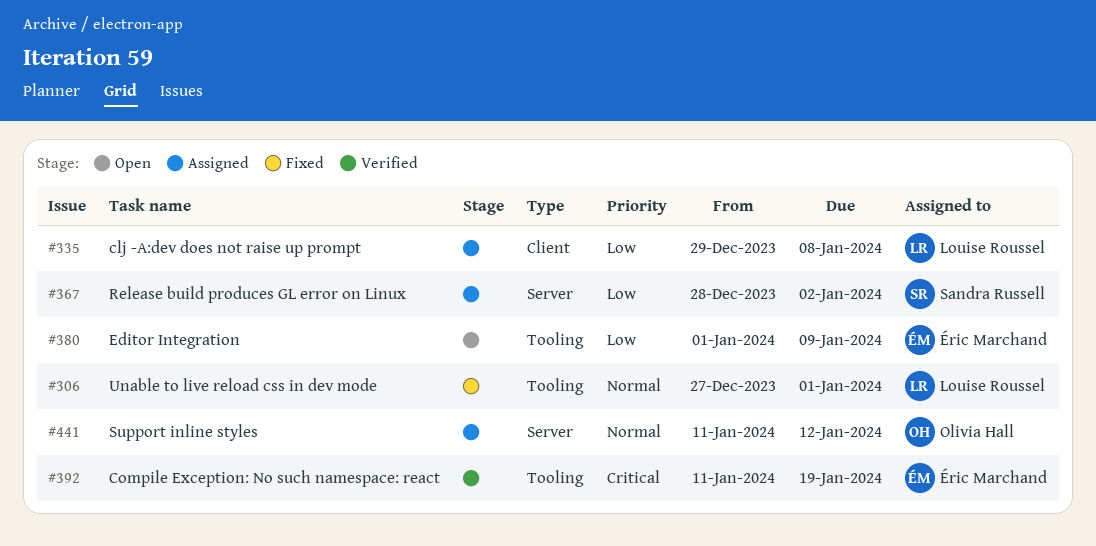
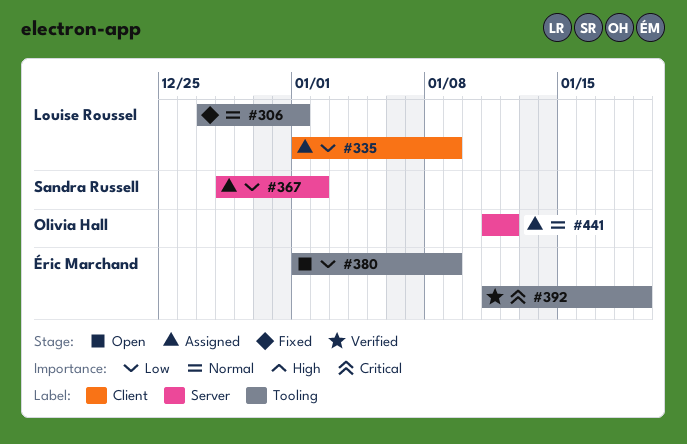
#335, start: Dec 29 -> Jan 1
#335, due: Jan 8 -> Jan 9

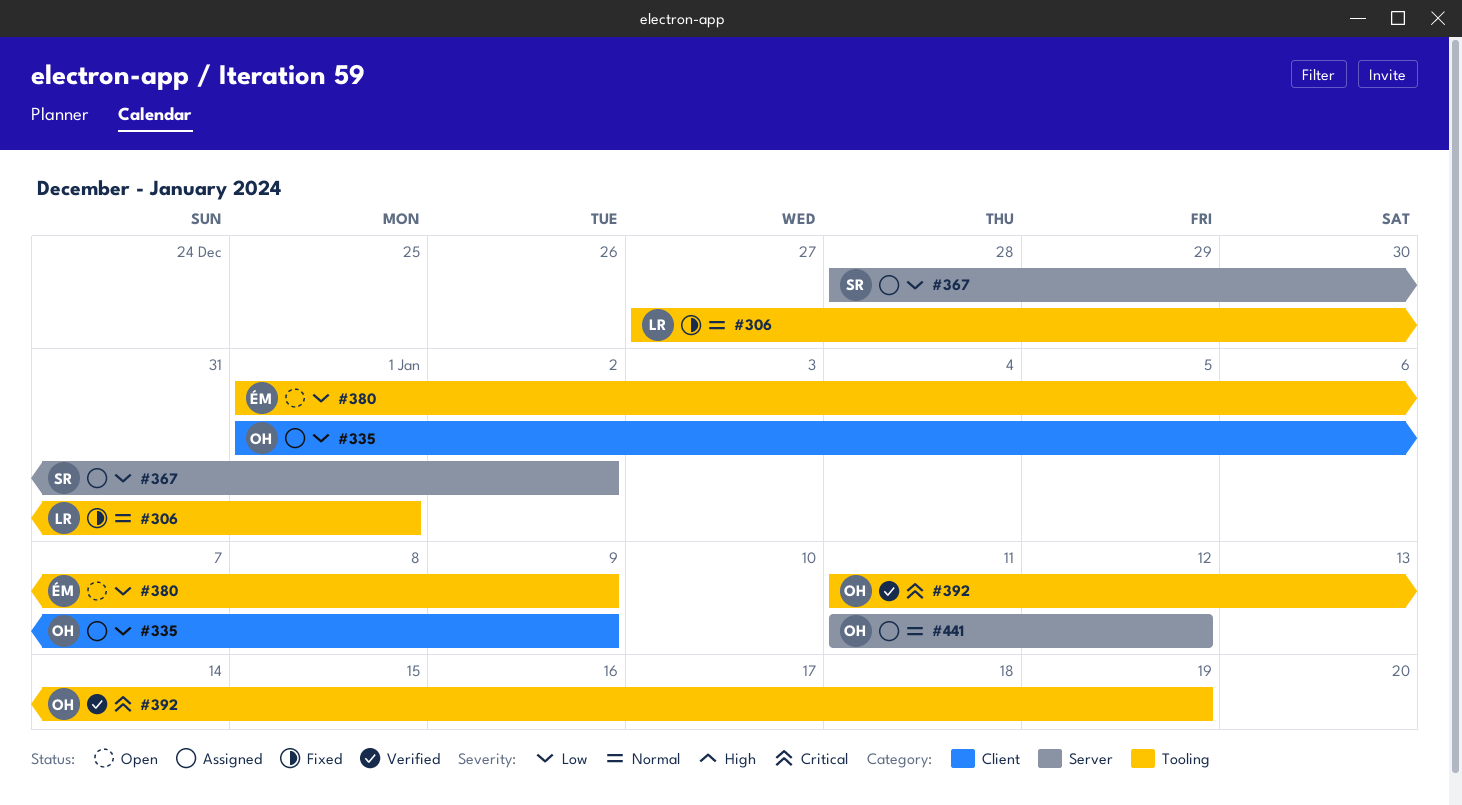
#335, owner: Louise Roussel -> Olivia Hall
#392, owner: Éric Marchand -> Olivia Hall

